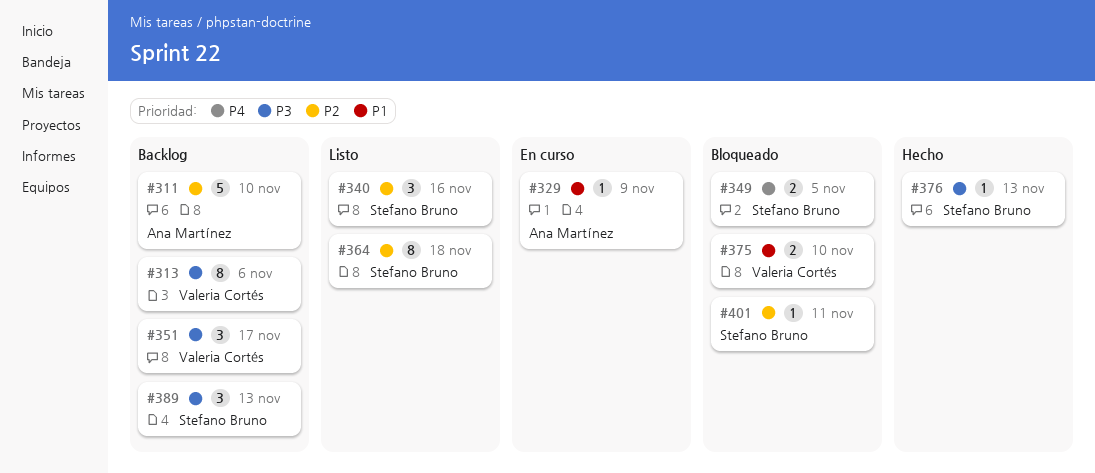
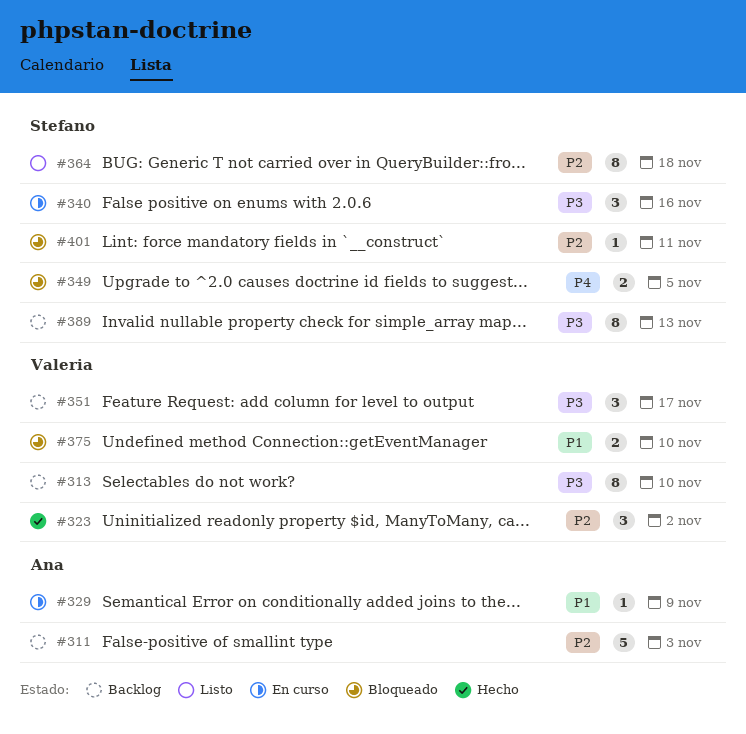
#311, due: Nov 10 -> Nov 3
#313, due: Nov 6 -> Nov 10
#323: none -> present
#340, status: Listo -> En curso
#340, priority: P2 -> P3
#376: present -> none
#389, estimate: 3 -> 8

